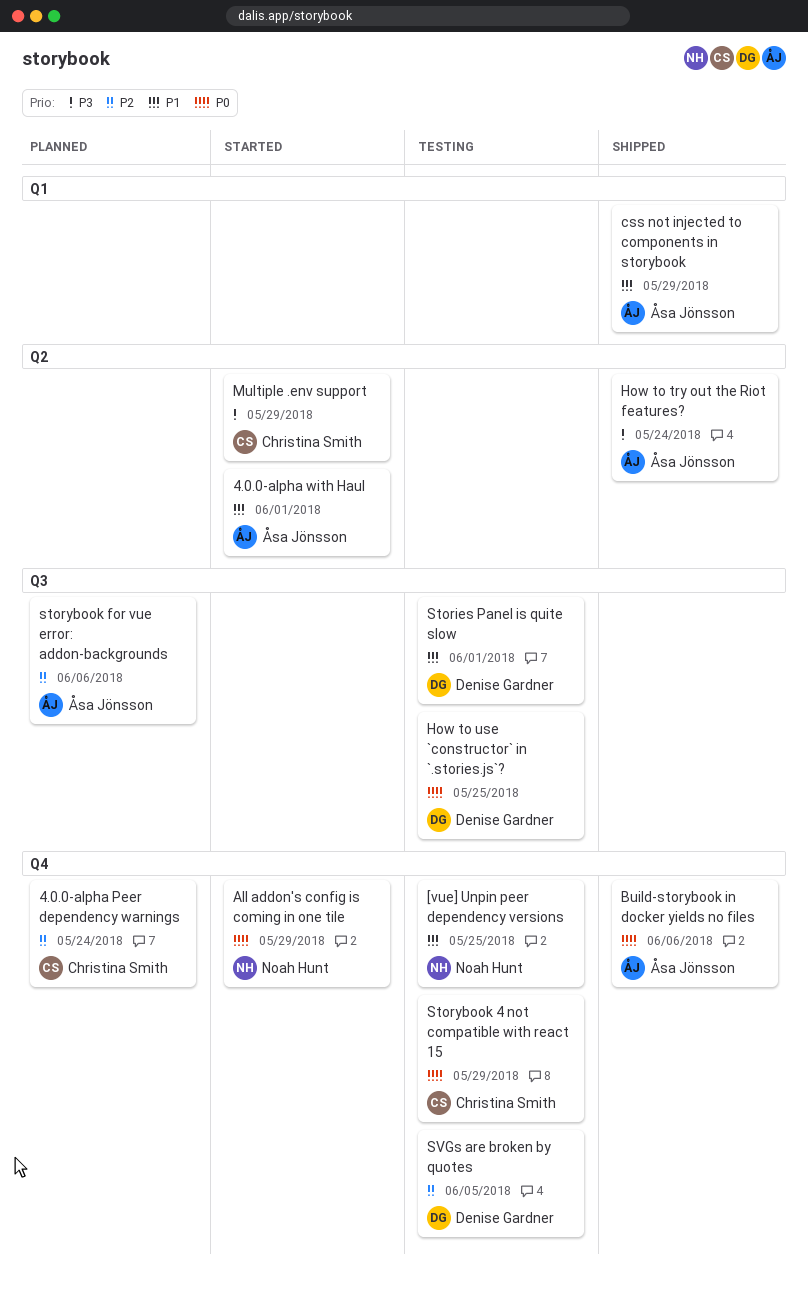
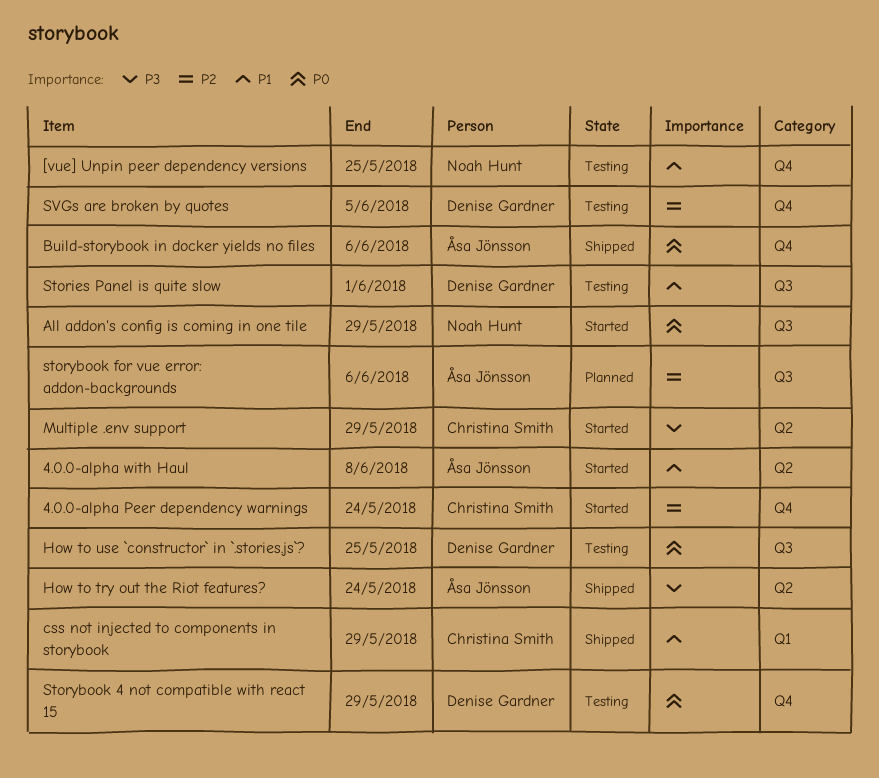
4.0.0-alpha Peer dependency warnings, status: Planned -> Started
4.0.0-alpha with Haul, due: Jun 1 -> Jun 8
All addon's config is coming in one tile, label: Q4 -> Q3
css not injected to components in storybook, owner: Åsa Jönsson -> Christina Smith
Storybook 4 not compatible with react 15, owner: Christina Smith -> Denise Gardner

